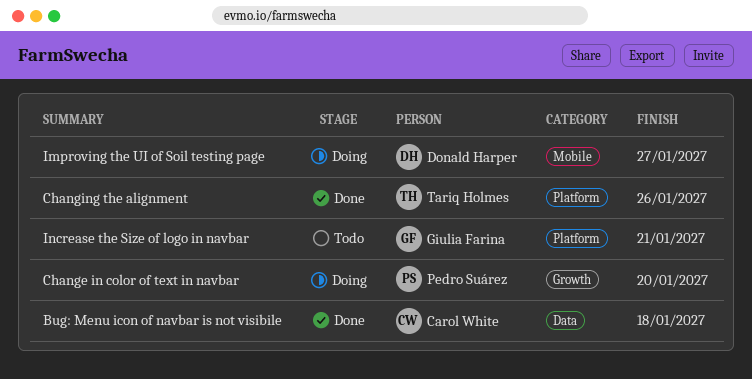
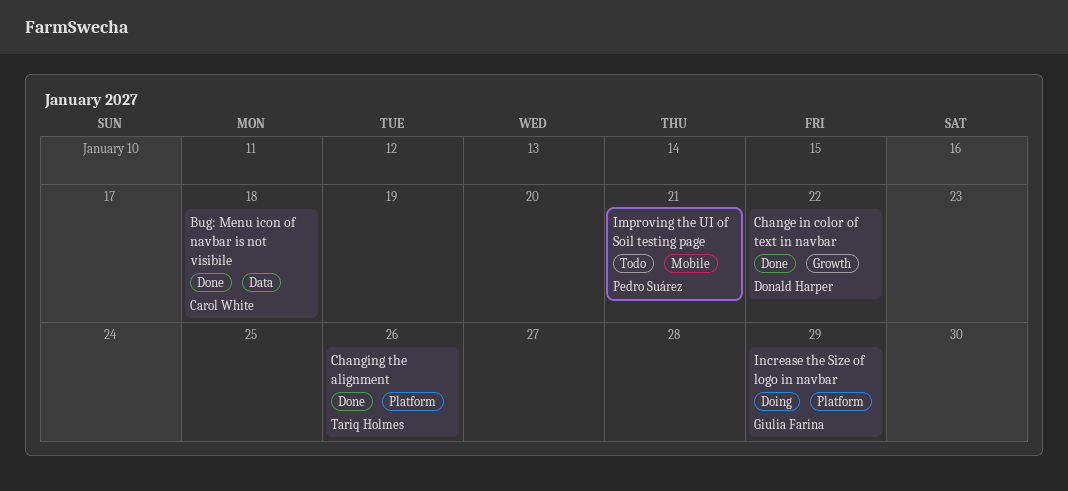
Change in color of text in navbar, status: Doing -> Done
Change in color of text in navbar, owner: Pedro Suárez -> Donald Harper
Change in color of text in navbar, due: Jan 20 -> Jan 22
Improving the UI of Soil testing page, status: Doing -> Todo
Improving the UI of Soil testing page, owner: Donald Harper -> Pedro Suárez
Improving the UI of Soil testing page, due: Jan 27 -> Jan 21
Increase the Size of logo in navbar, status: Todo -> Doing
Increase the Size of logo in navbar, due: Jan 21 -> Jan 29

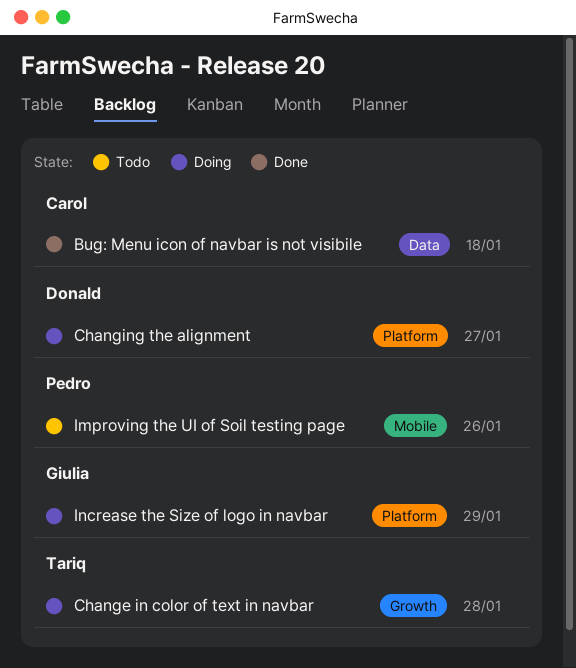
Change in color of text in navbar, status: Done -> Doing
Change in color of text in navbar, owner: Donald Harper -> Tariq Holmes
Change in color of text in navbar, due: Jan 22 -> Jan 28
Changing the alignment, status: Done -> Doing
Changing the alignment, owner: Tariq Holmes -> Donald Harper
Changing the alignment, due: Jan 26 -> Jan 27
Improving the UI of Soil testing page, due: Jan 21 -> Jan 26

